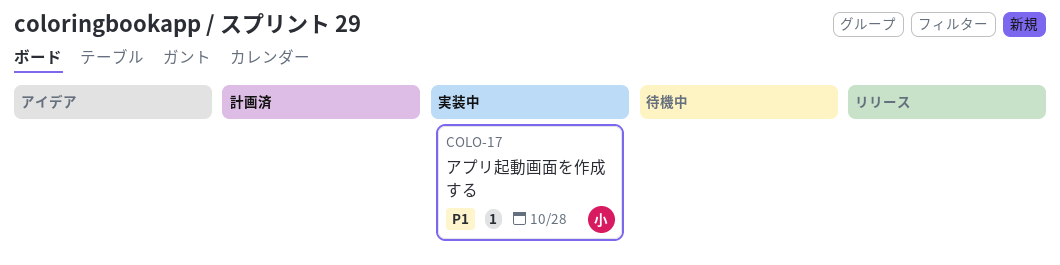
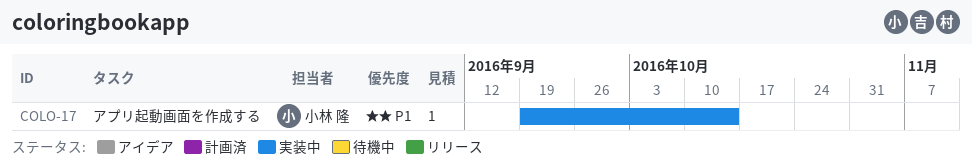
COLO-17, due: Oct 28 -> Oct 14

